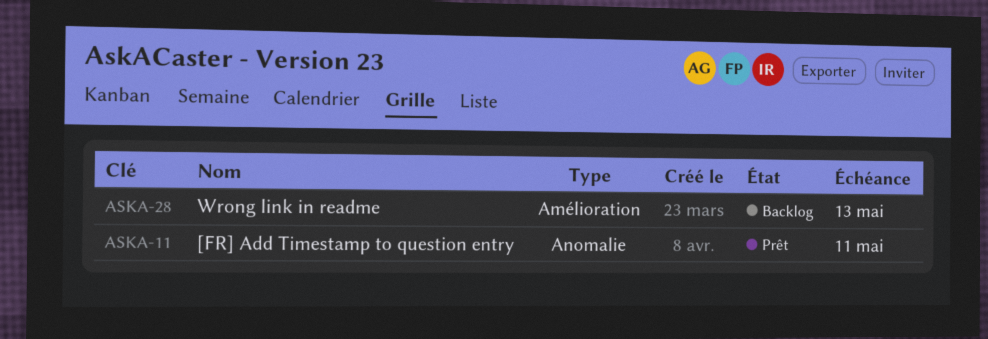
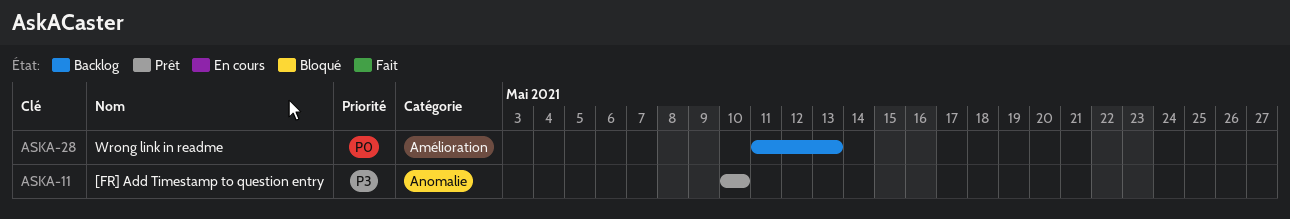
ASKA-11, due: May 11 -> May 10

